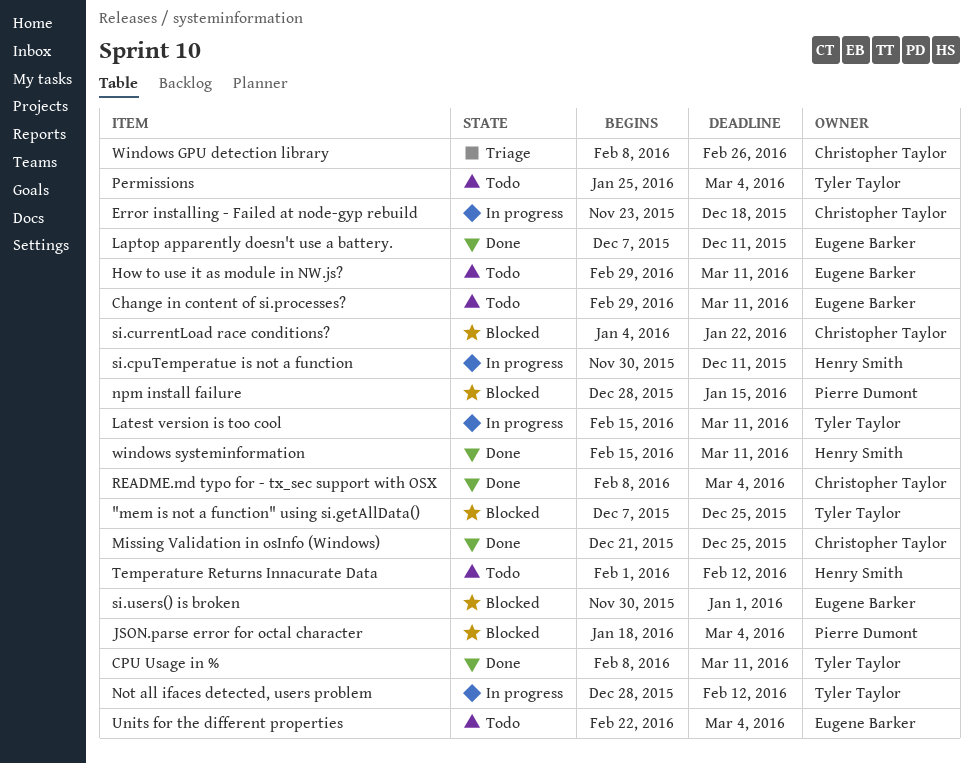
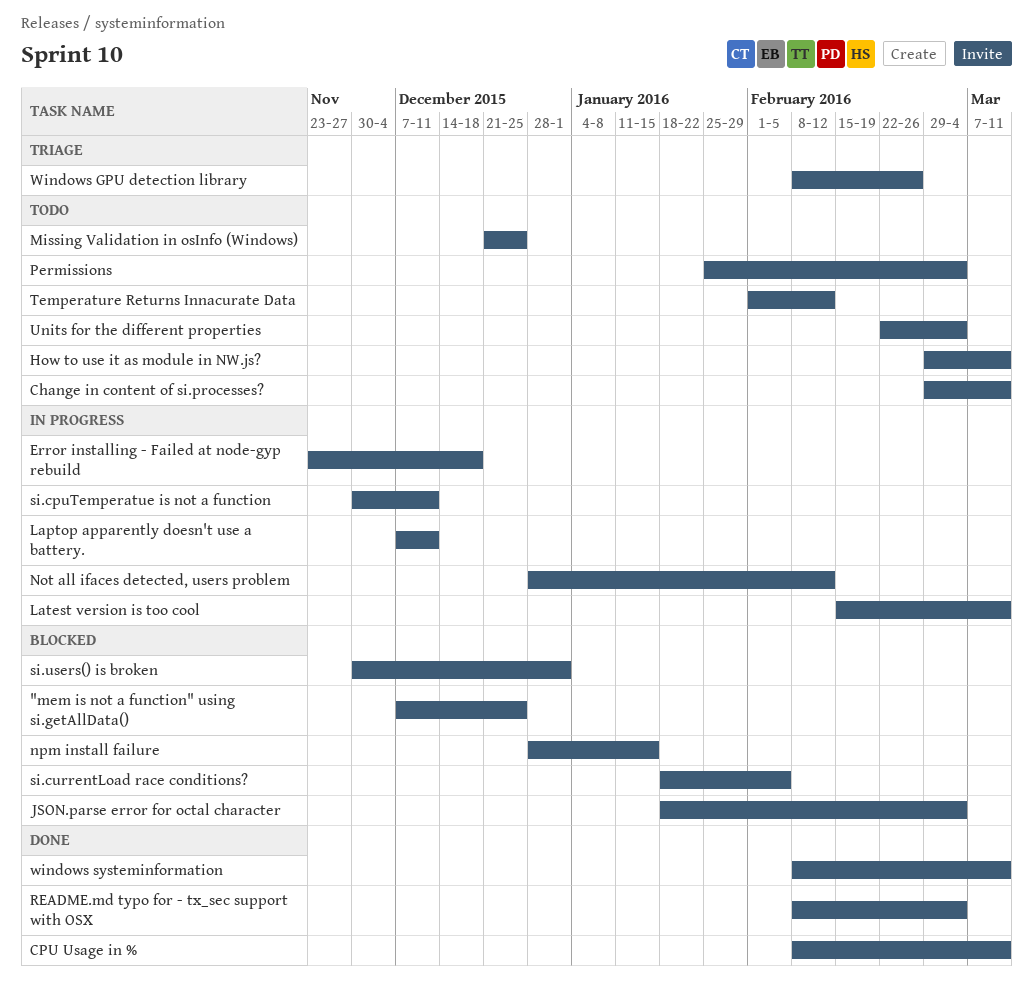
Laptop apparently doesn't use a battery., status: Done -> In progress
Missing Validation in osInfo (Windows), status: Done -> Todo
si.currentLoad race conditions?, start: Jan 4 -> Jan 18
si.currentLoad race conditions?, due: Jan 22 -> Feb 5
windows systeminformation, start: Feb 15 -> Feb 8

